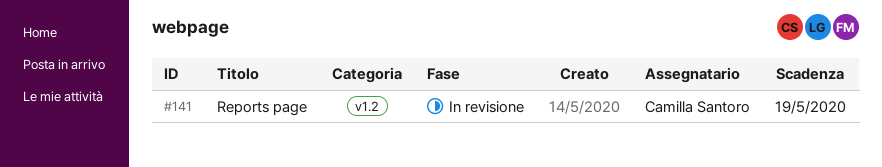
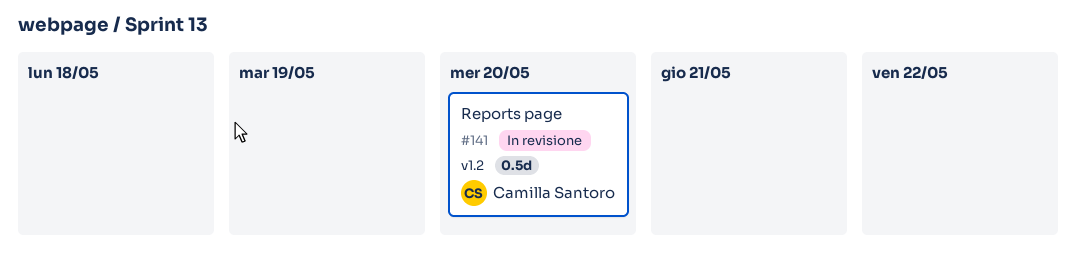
#141, due: May 19 -> May 20

